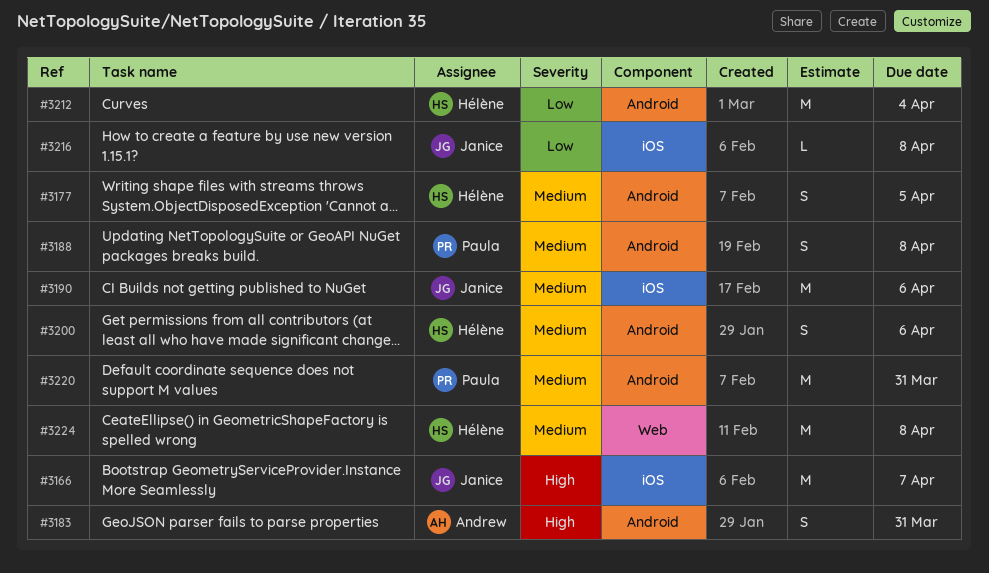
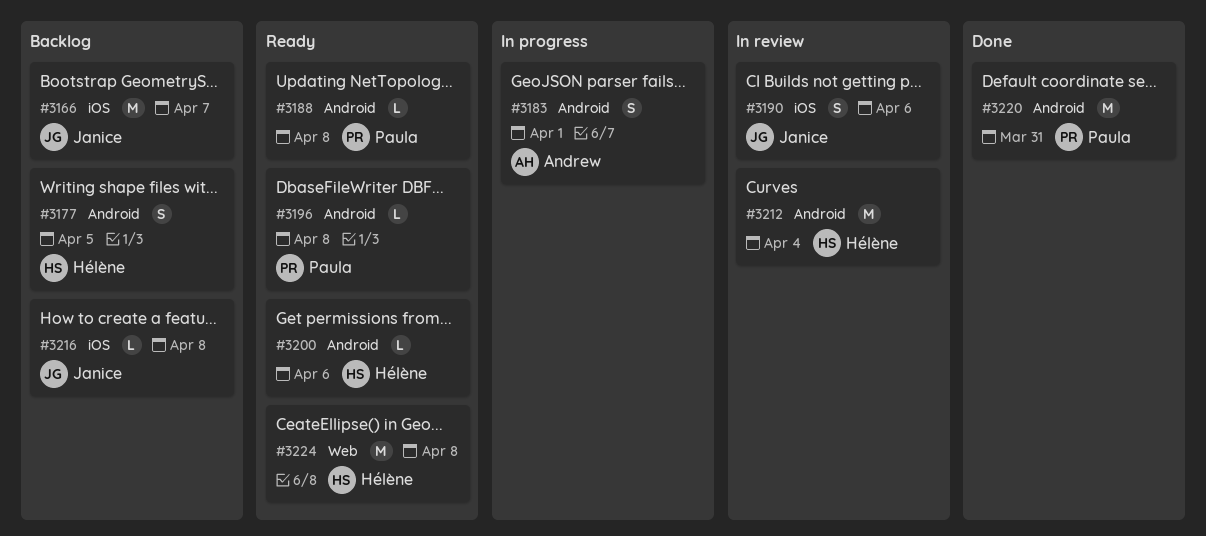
#3183, due: Mar 31 -> Apr 1
#3188, estimate: S -> L
#3190, estimate: M -> S
#3196: none -> present
#3200, estimate: S -> L

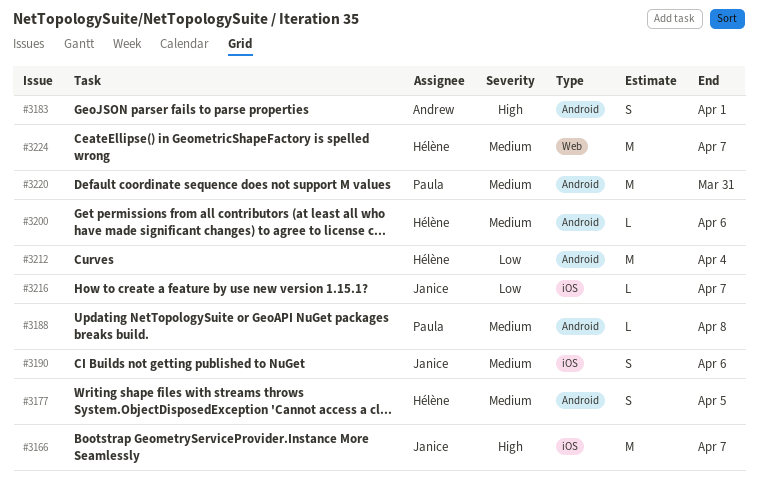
#3196: present -> none
#3216, due: Apr 8 -> Apr 7
#3224, due: Apr 8 -> Apr 7

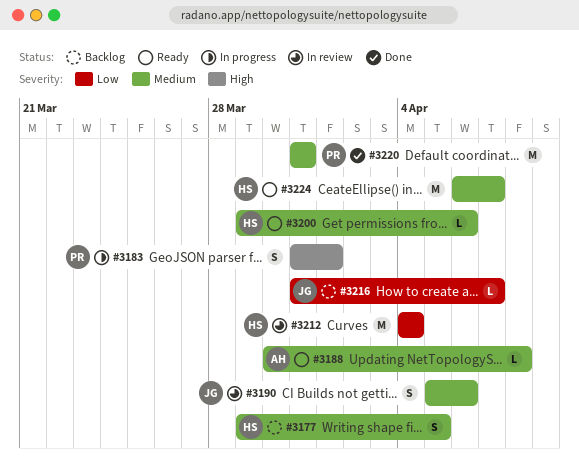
#3166: present -> none
#3183, owner: Andrew -> Paula
#3188, owner: Paula -> Andrew

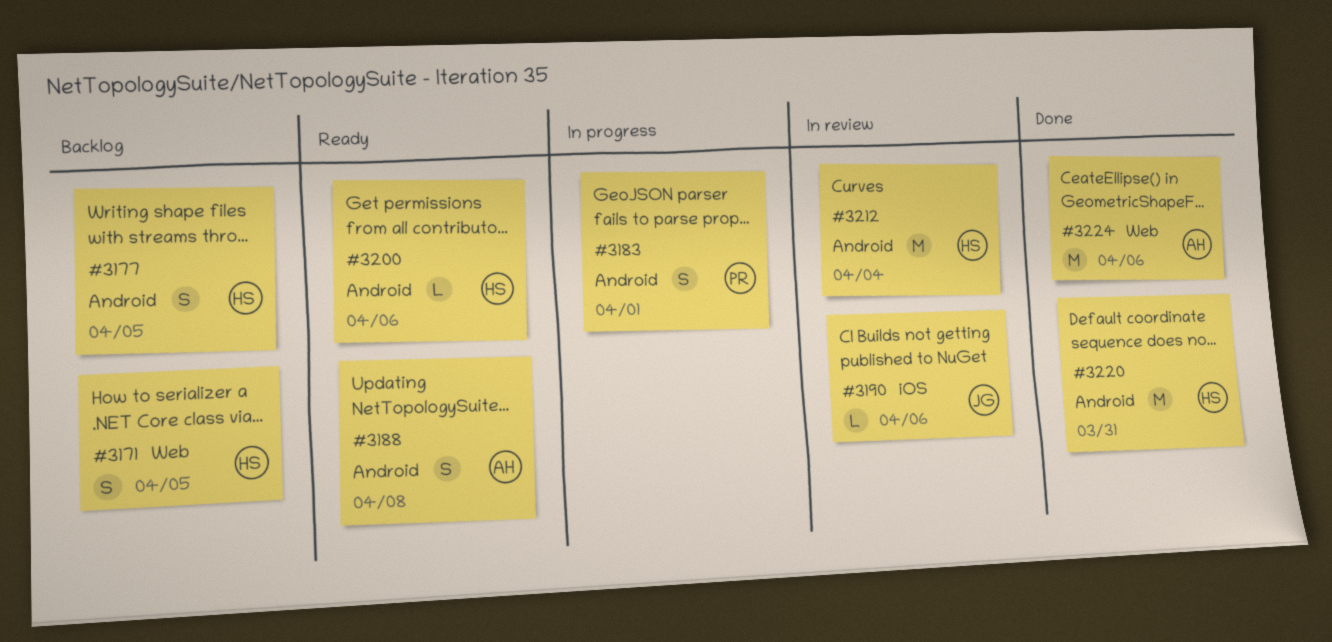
#3171: none -> present
#3188, estimate: L -> S
#3190, estimate: S -> L
#3216: present -> none
#3220, owner: PR -> HS
#3224, status: Ready -> Done
#3224, owner: HS -> AH
#3224, due: Apr 7 -> Apr 6

